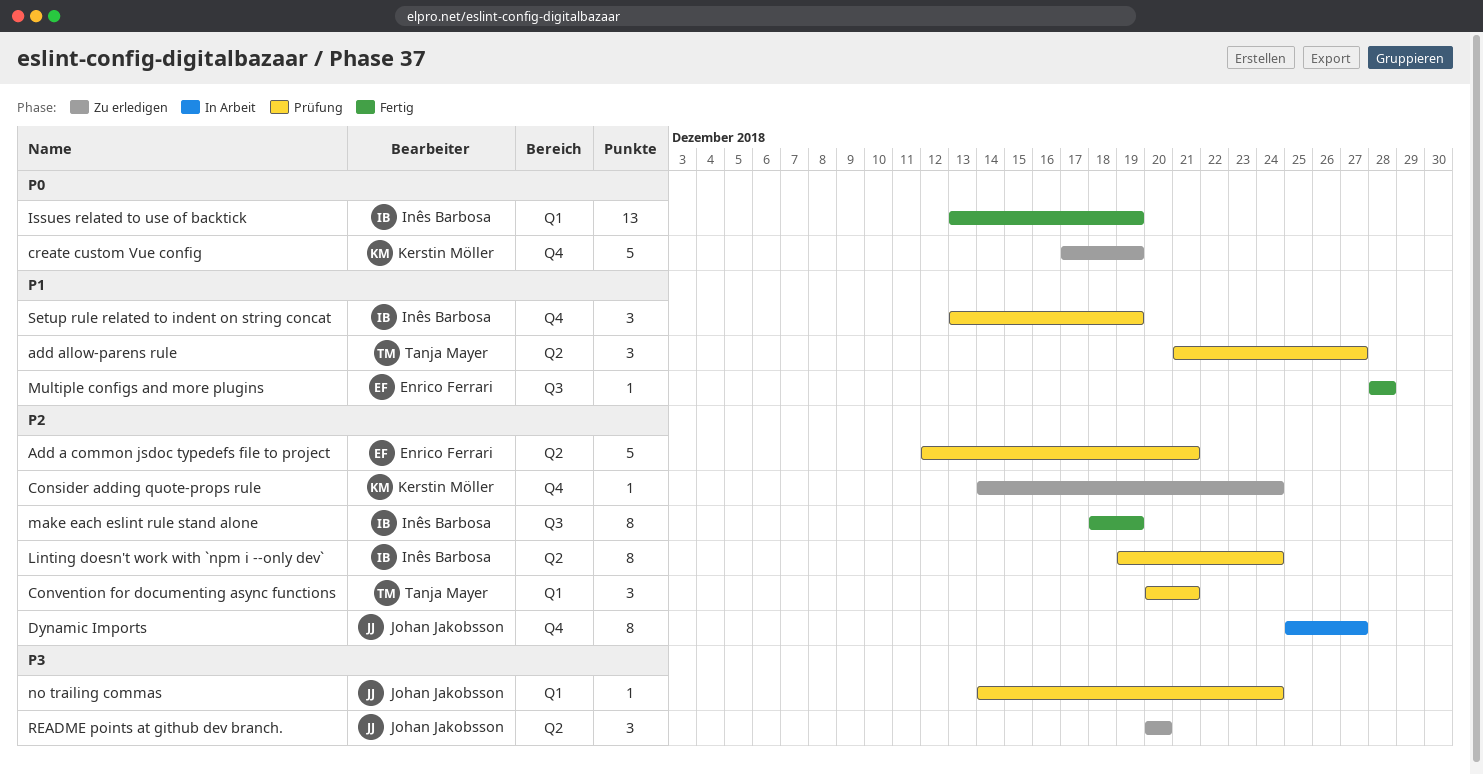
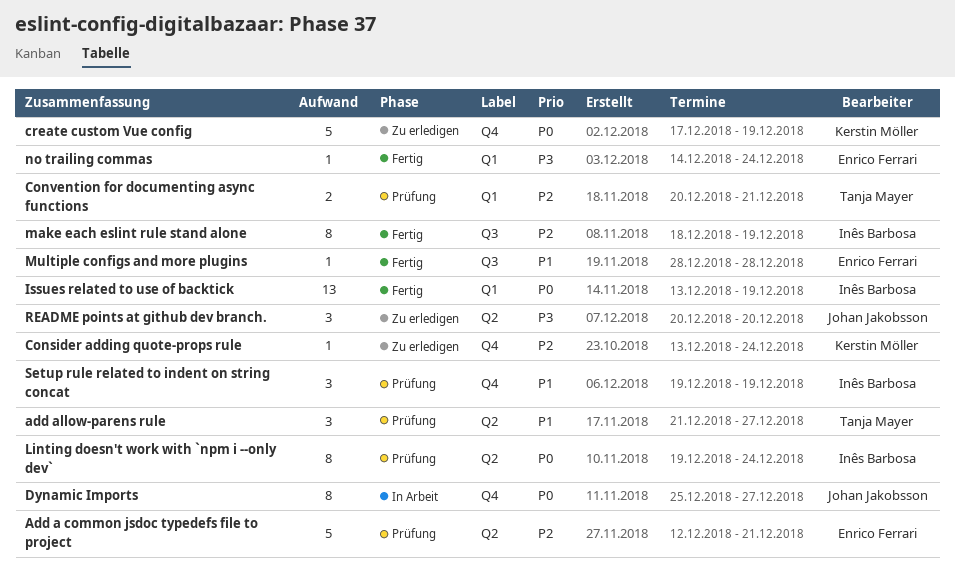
Consider adding quote-props rule, start: Dec 14 -> Dec 13
Convention for documenting async functions, estimate: 3 -> 2
Dynamic Imports, priority: P2 -> P0
Linting doesn't work with `npm i --only dev`, priority: P2 -> P0
no trailing commas, status: Prüfung -> Fertig
no trailing commas, owner: Johan Jakobsson -> Enrico Ferrari
Setup rule related to indent on string concat, start: Dec 13 -> Dec 19

